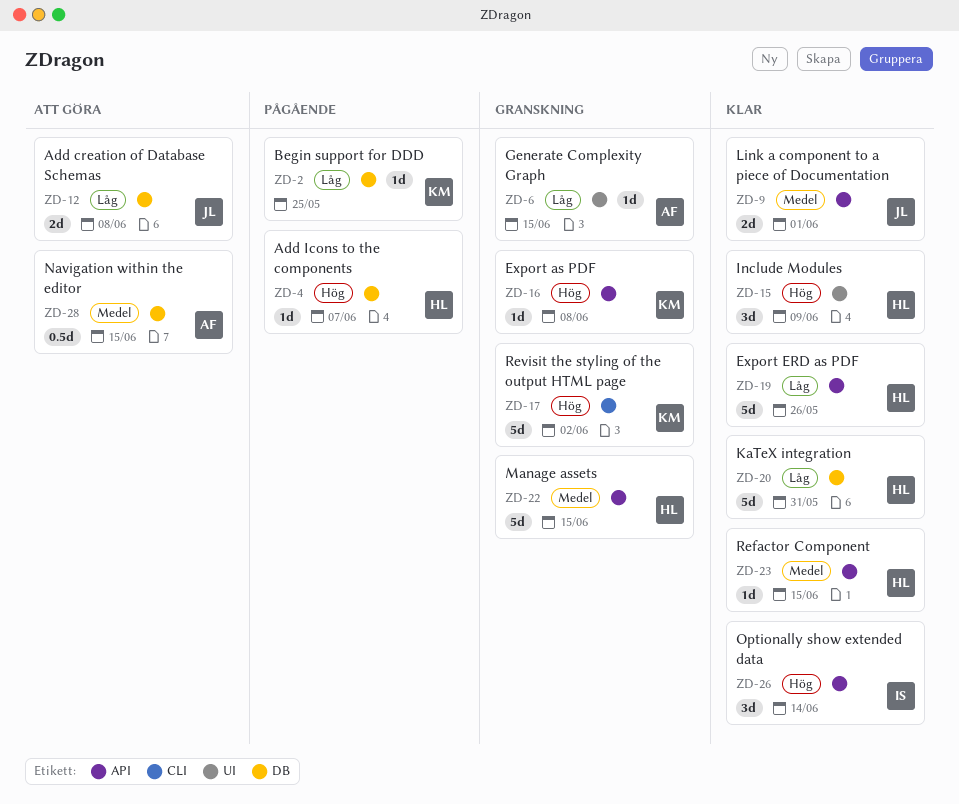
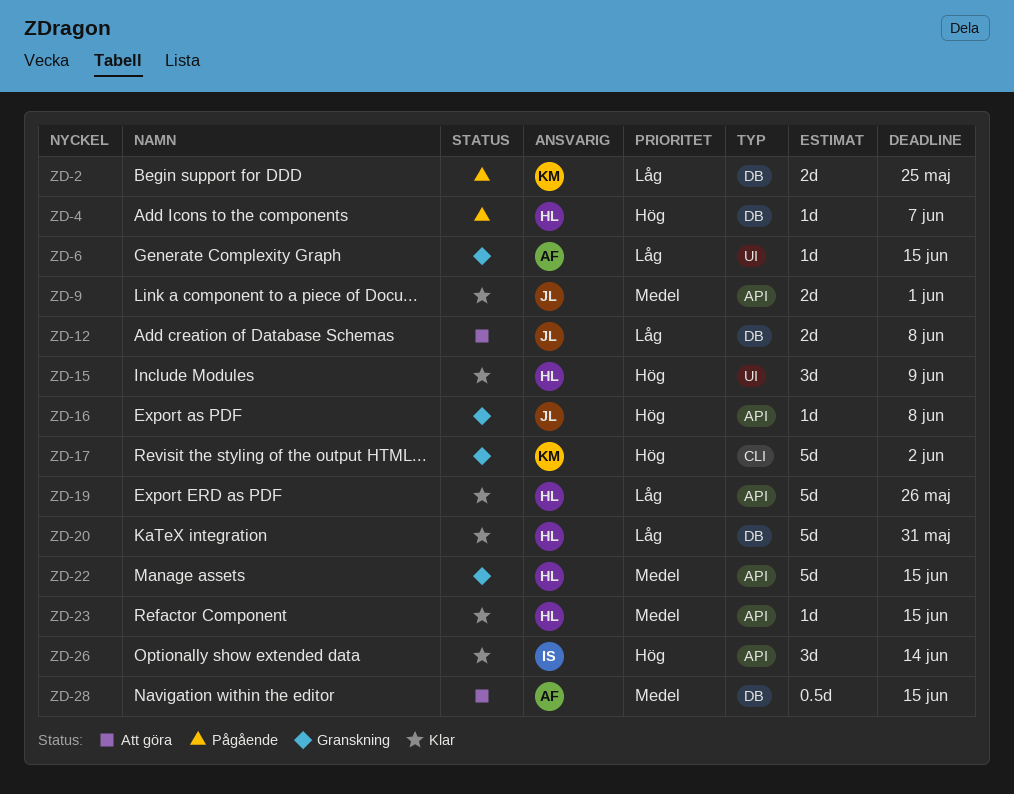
ZD-2, estimate: 1d -> 2d
ZD-16, owner: KM -> JL

